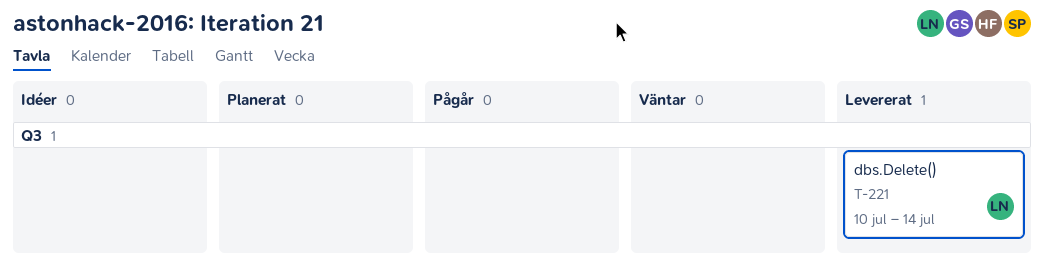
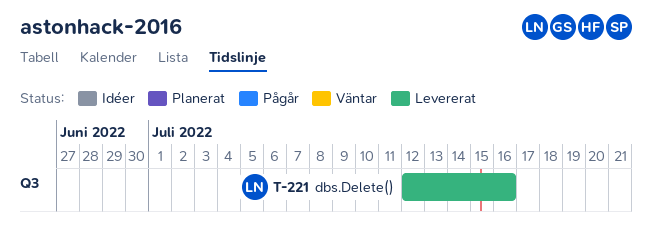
T-221, start: Jul 10 -> Jul 12
T-221, due: Jul 14 -> Jul 16

